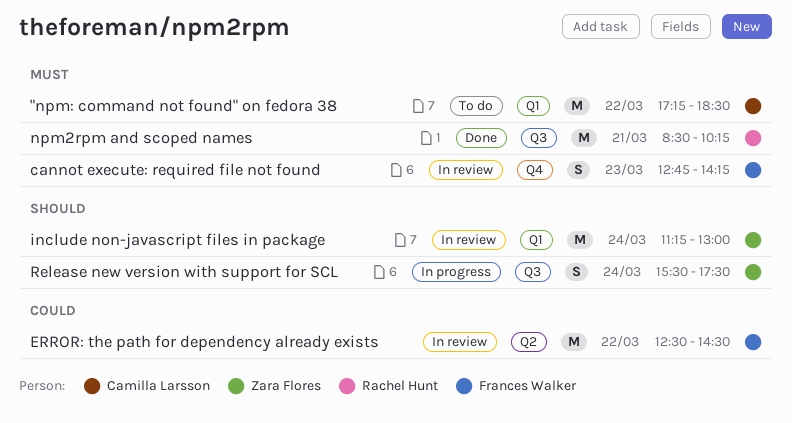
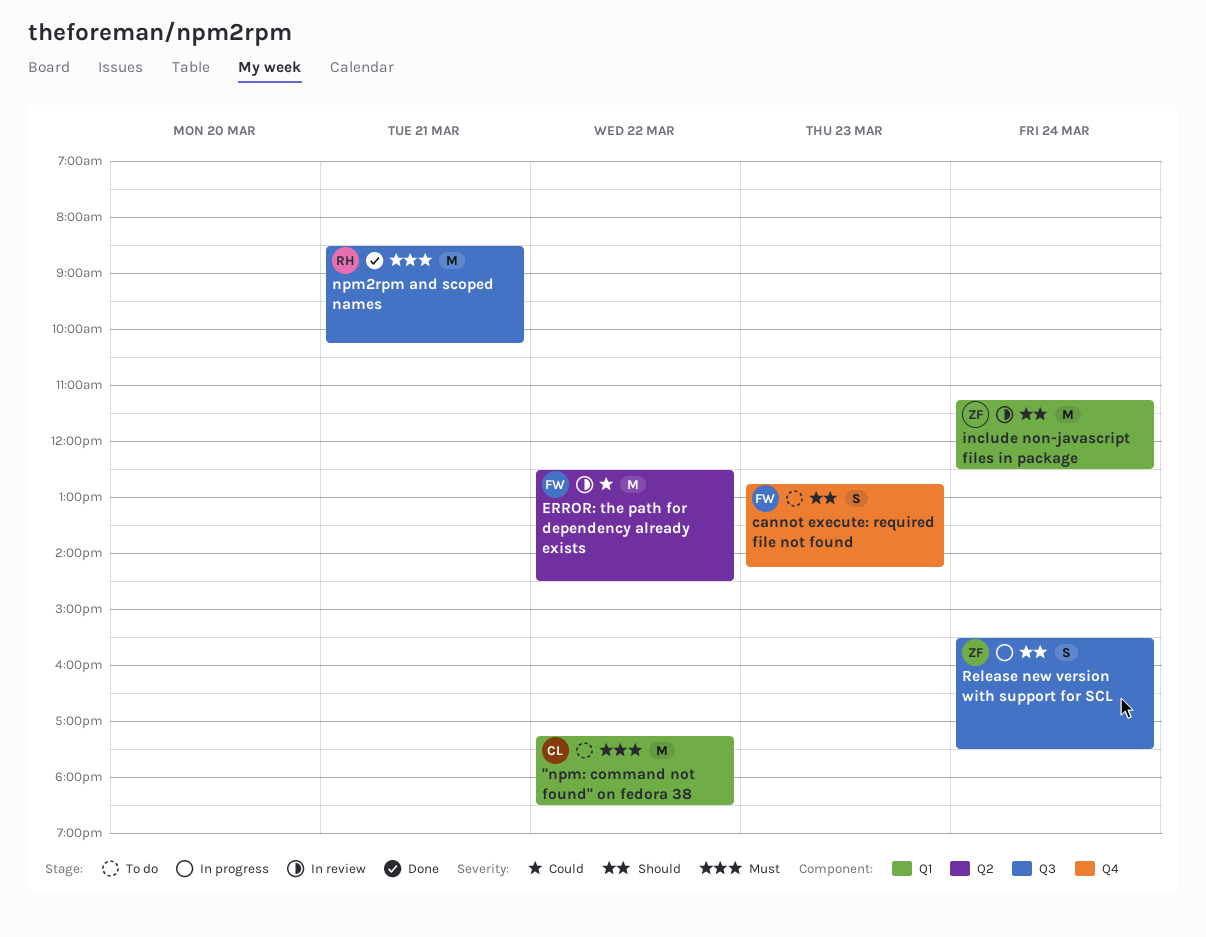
cannot execute: required file not found, status: In review -> To do
cannot execute: required file not found, priority: Must -> Should
include non-javascript files in package, ends: 13:00 -> 12:30

